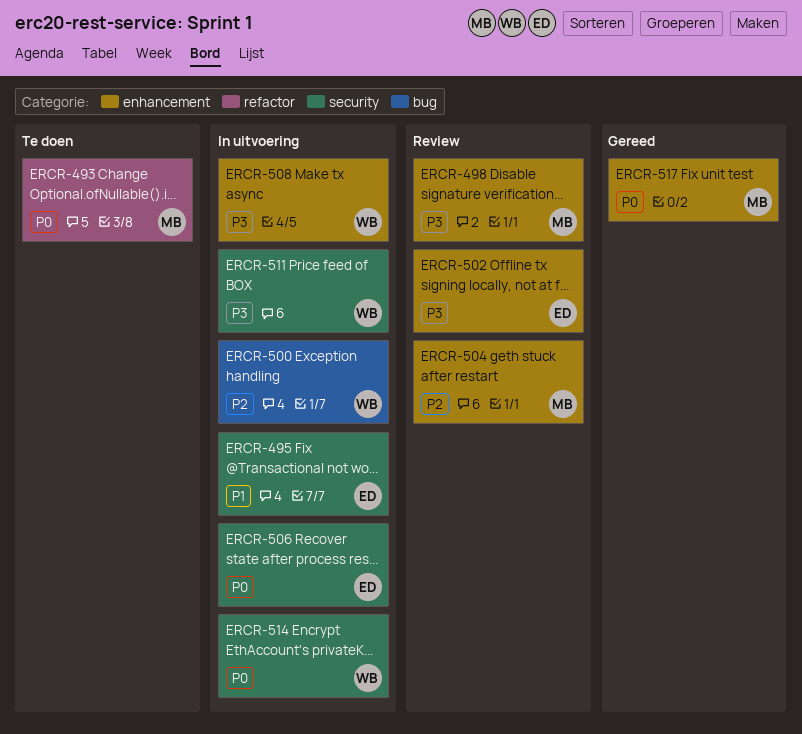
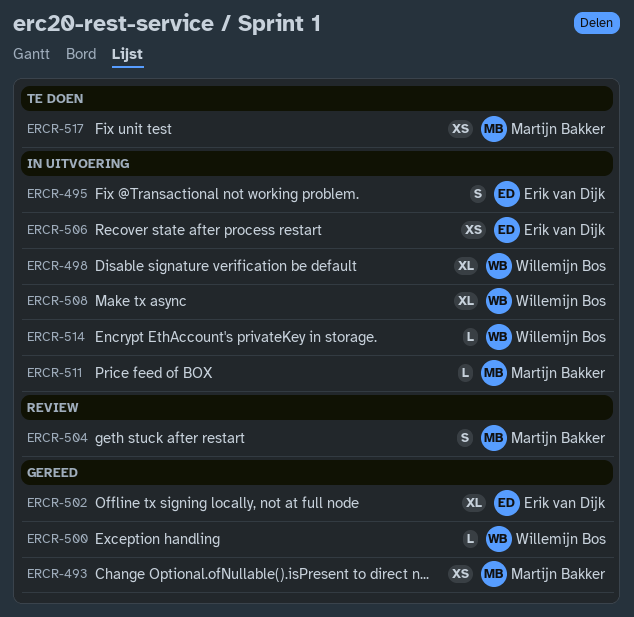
ERCR-493, status: Te doen -> Gereed
ERCR-498, status: Review -> In uitvoering
ERCR-498, owner: Martijn Bakker -> Willemijn Bos
ERCR-500, status: In uitvoering -> Gereed
ERCR-502, status: Review -> Gereed
ERCR-511, owner: Willemijn Bos -> Martijn Bakker
ERCR-517, status: Gereed -> Te doen

